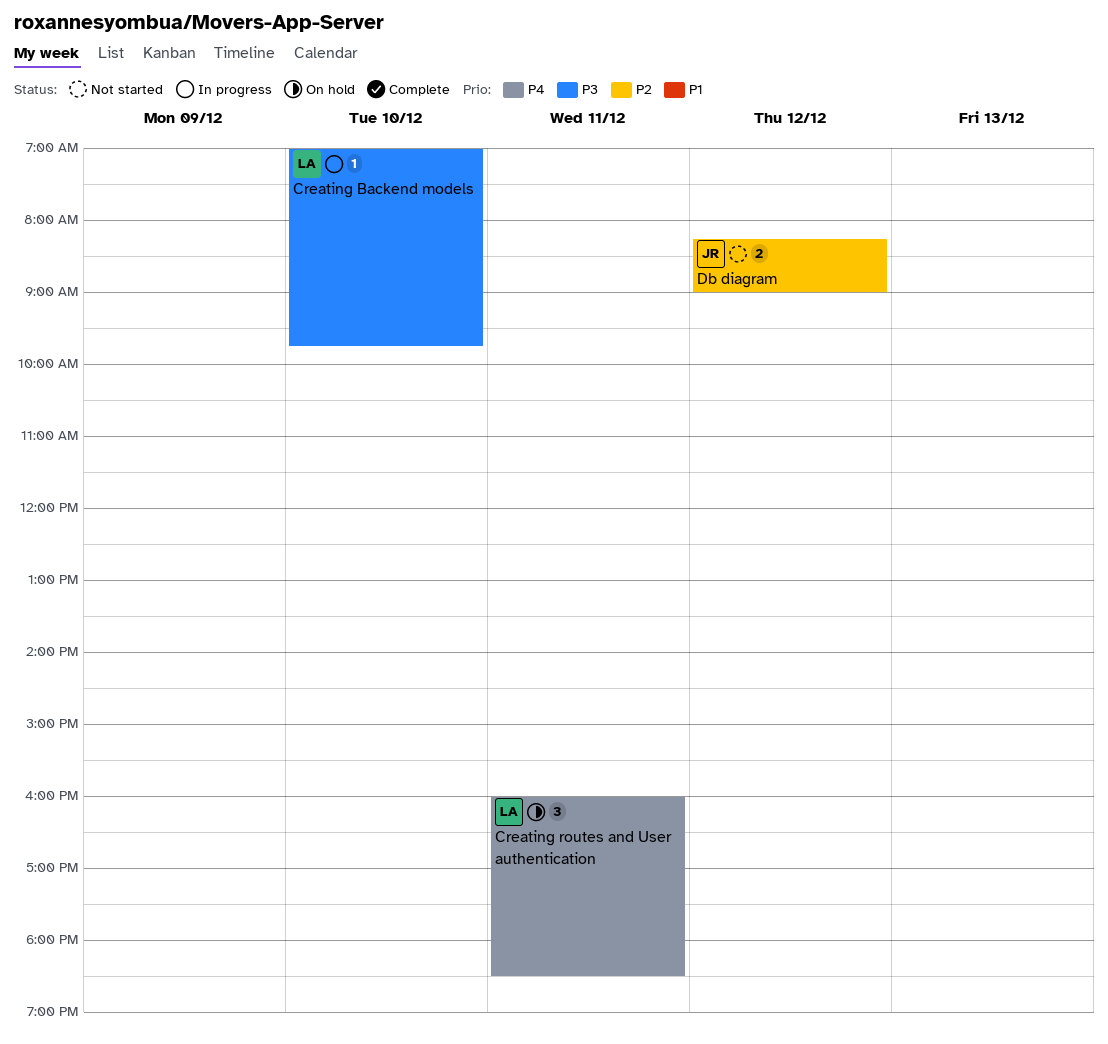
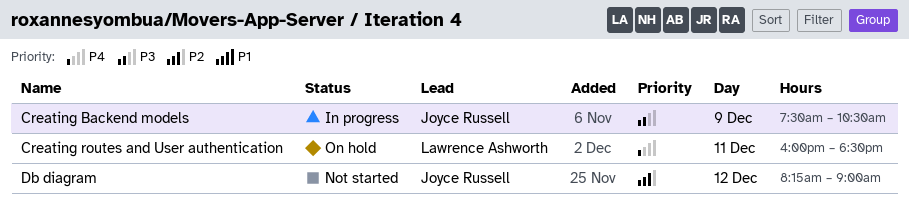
Creating Backend models, owner: Lawrence Ashworth -> Joyce Russell
Creating Backend models, day: Dec 10 -> Dec 9
Creating Backend models, begins: 07:00 -> 07:30
Creating Backend models, ends: 09:45 -> 10:30

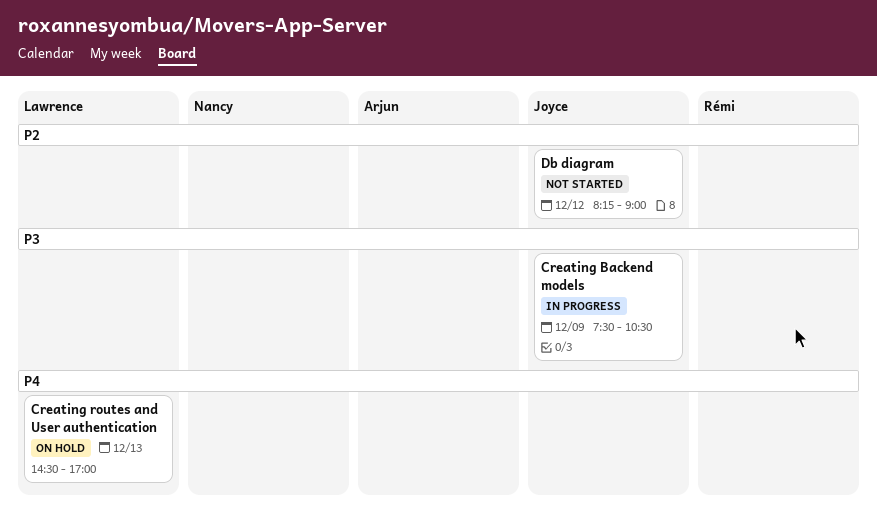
Creating routes and User authentication, day: Dec 11 -> Dec 13
Creating routes and User authentication, begins: 16:00 -> 14:30
Creating routes and User authentication, ends: 18:30 -> 17:00

